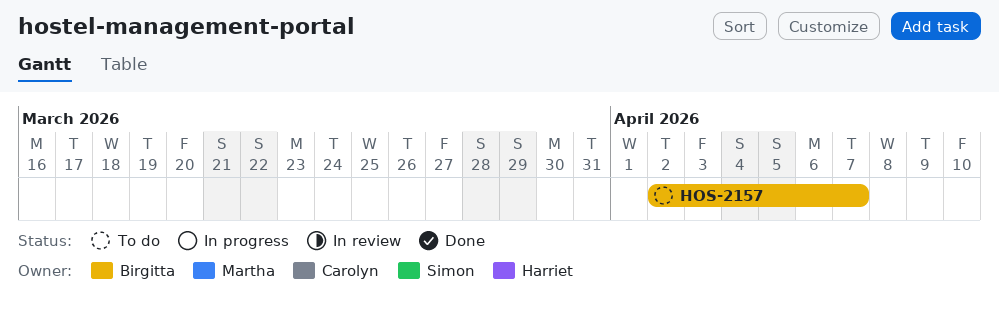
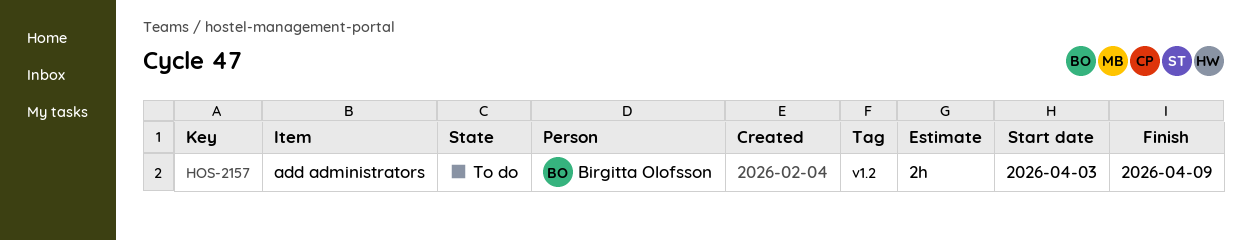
HOS-2157, start: Apr 2 -> Apr 3
HOS-2157, due: Apr 7 -> Apr 9

